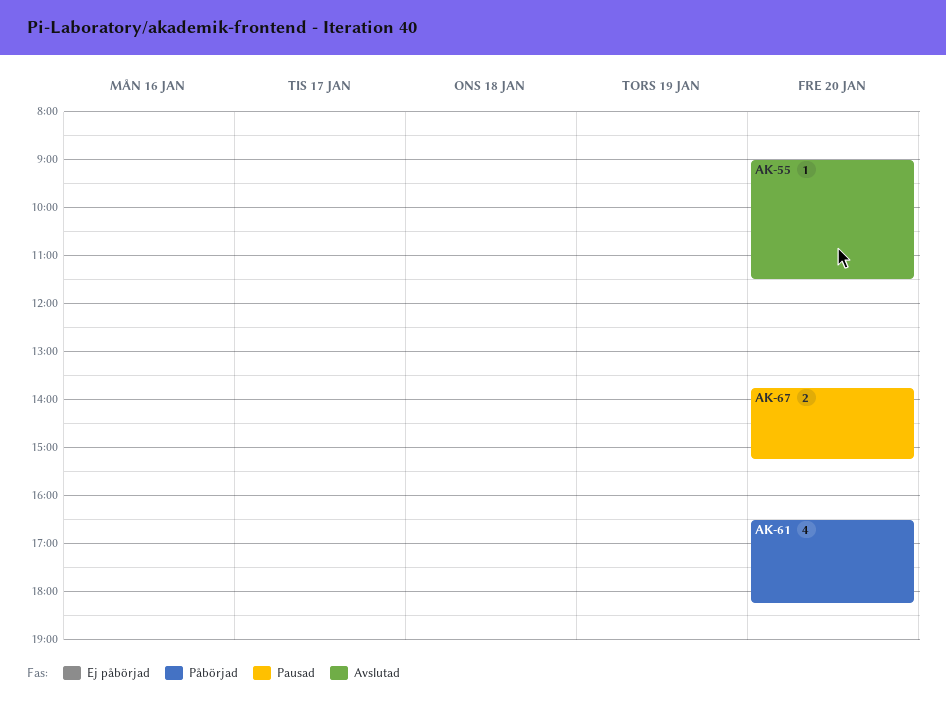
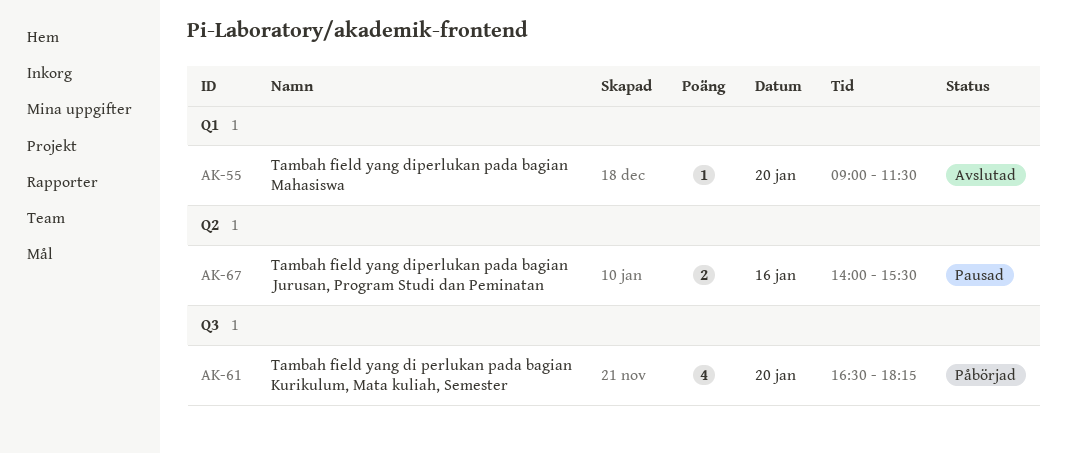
AK-67, day: Jan 20 -> Jan 16
AK-67, begins: 13:45 -> 14:00
AK-67, ends: 15:15 -> 15:30

